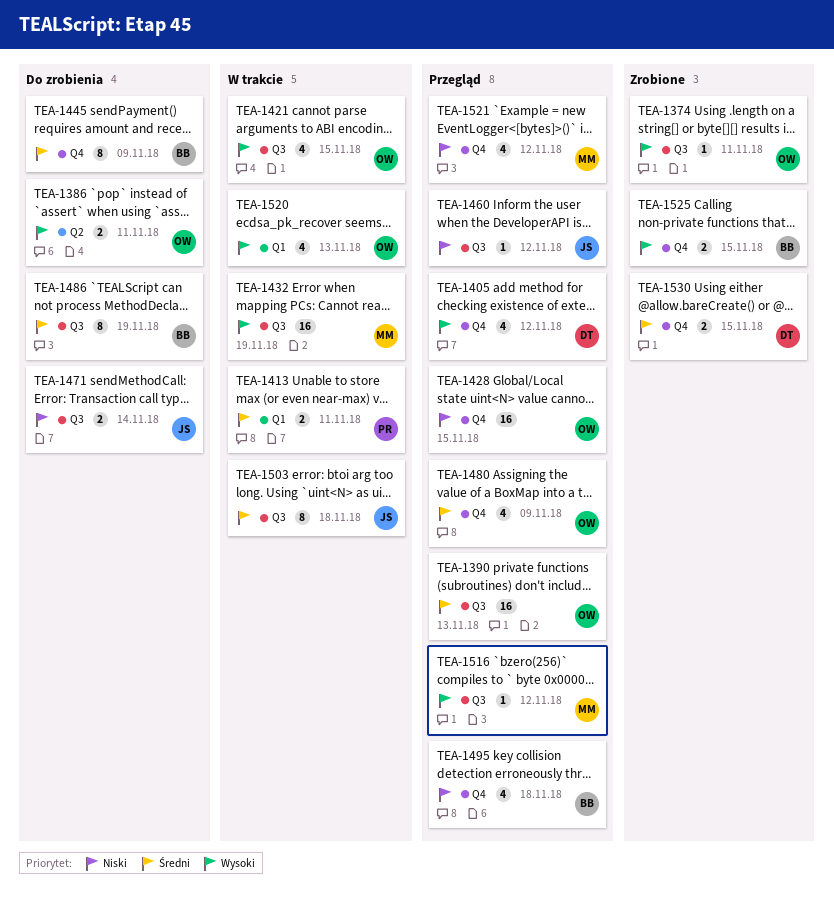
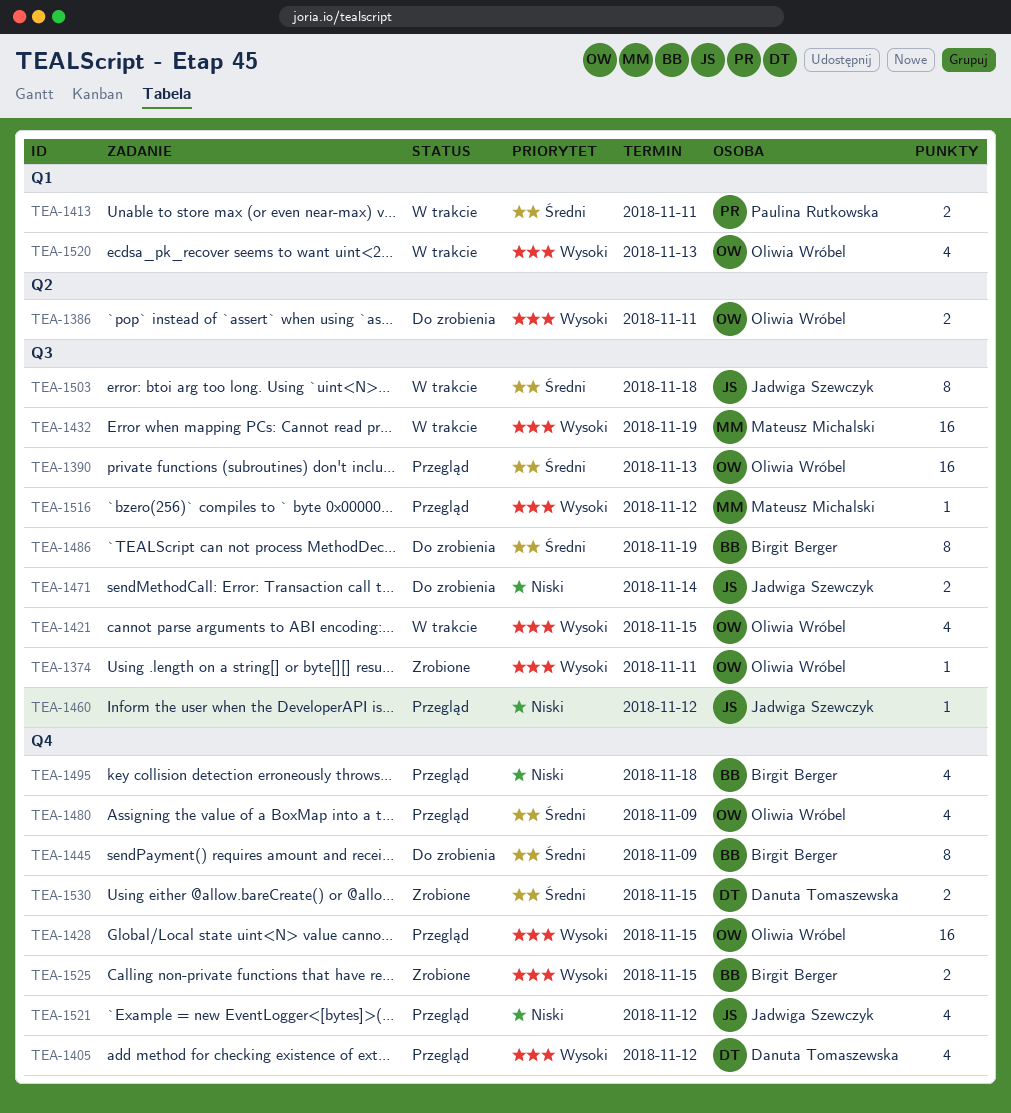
TEA-1428, priority: Niski -> Wysoki
TEA-1521, owner: Mateusz Michalski -> Jadwiga Szewczyk

